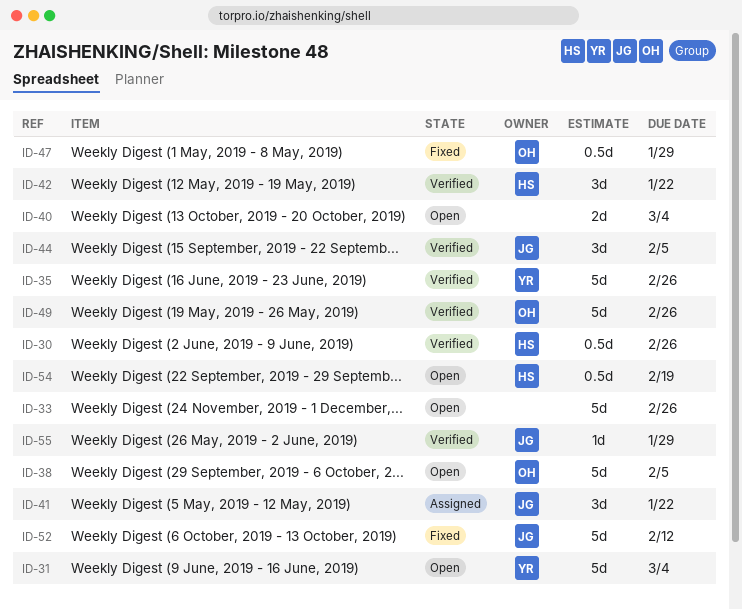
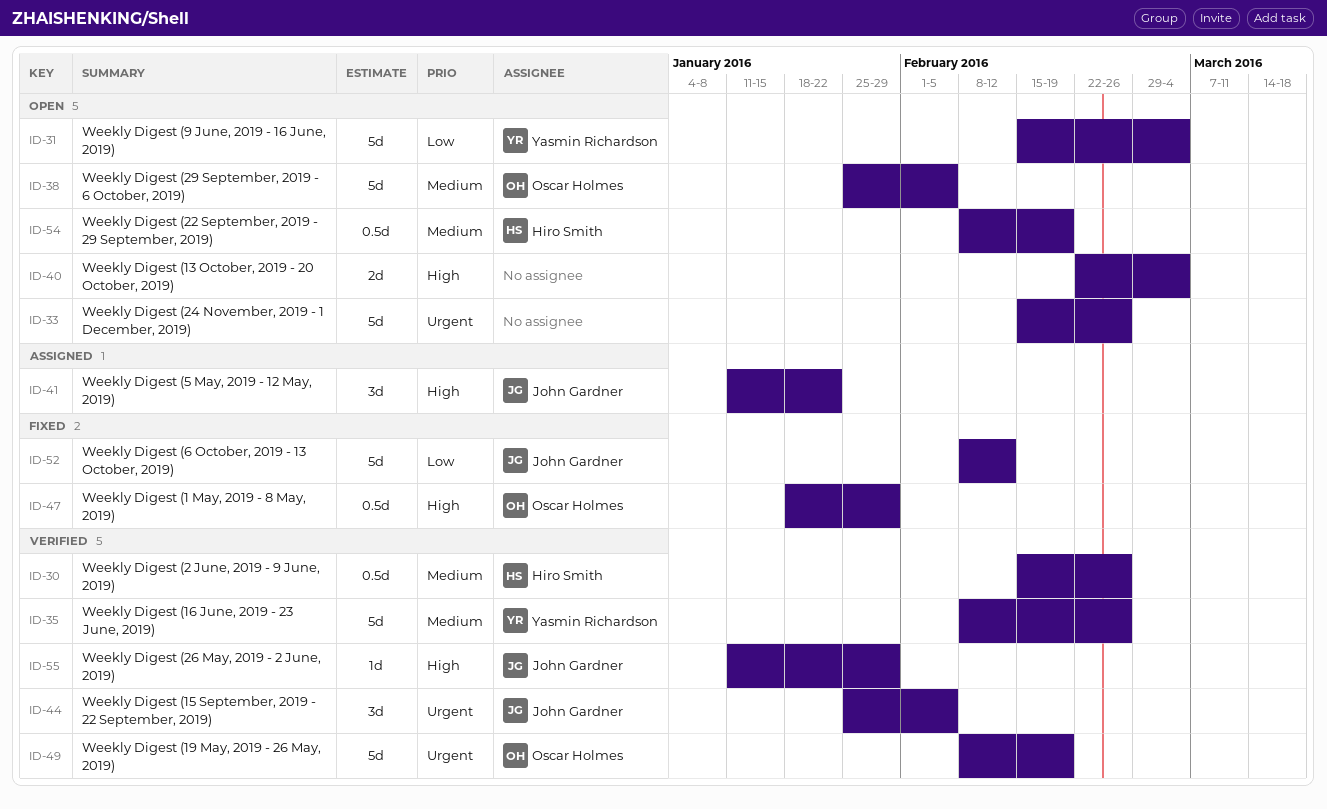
ID-42: present -> none
ID-49, due: Feb 26 -> Feb 19

